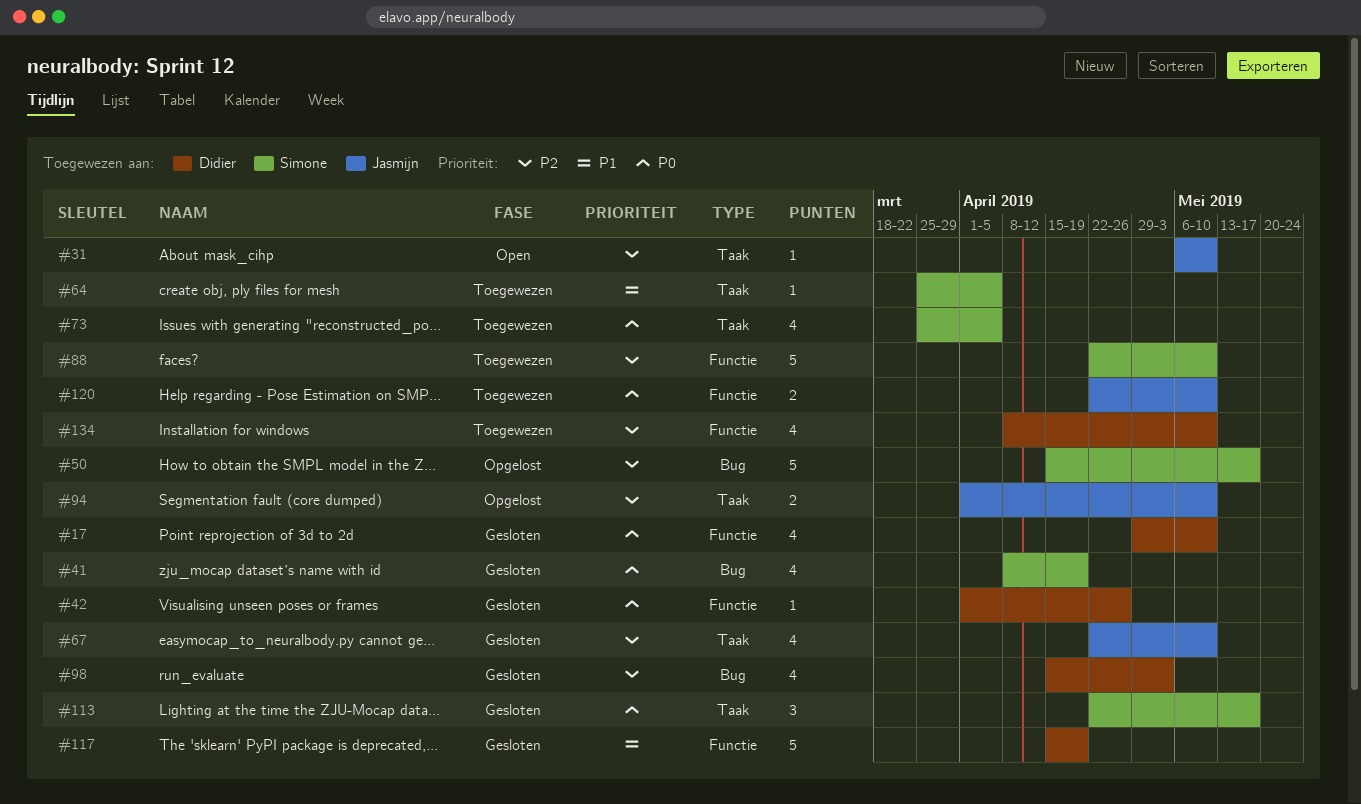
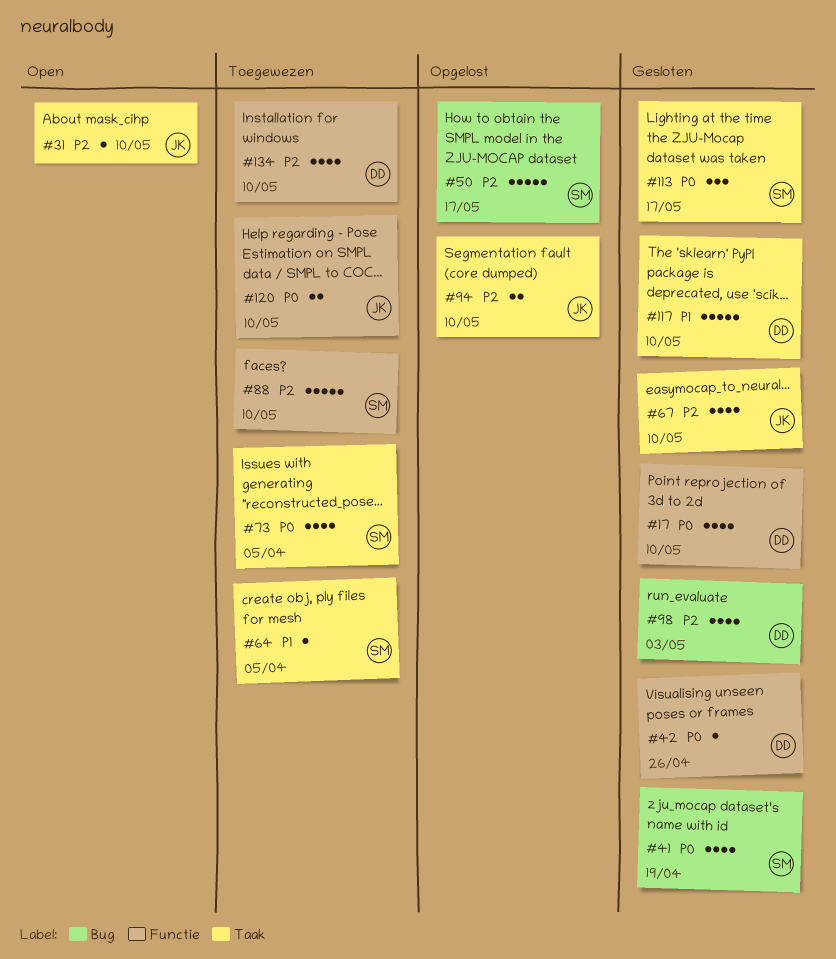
#117, label: Functie -> Taak
#117, due: Apr 19 -> May 10

